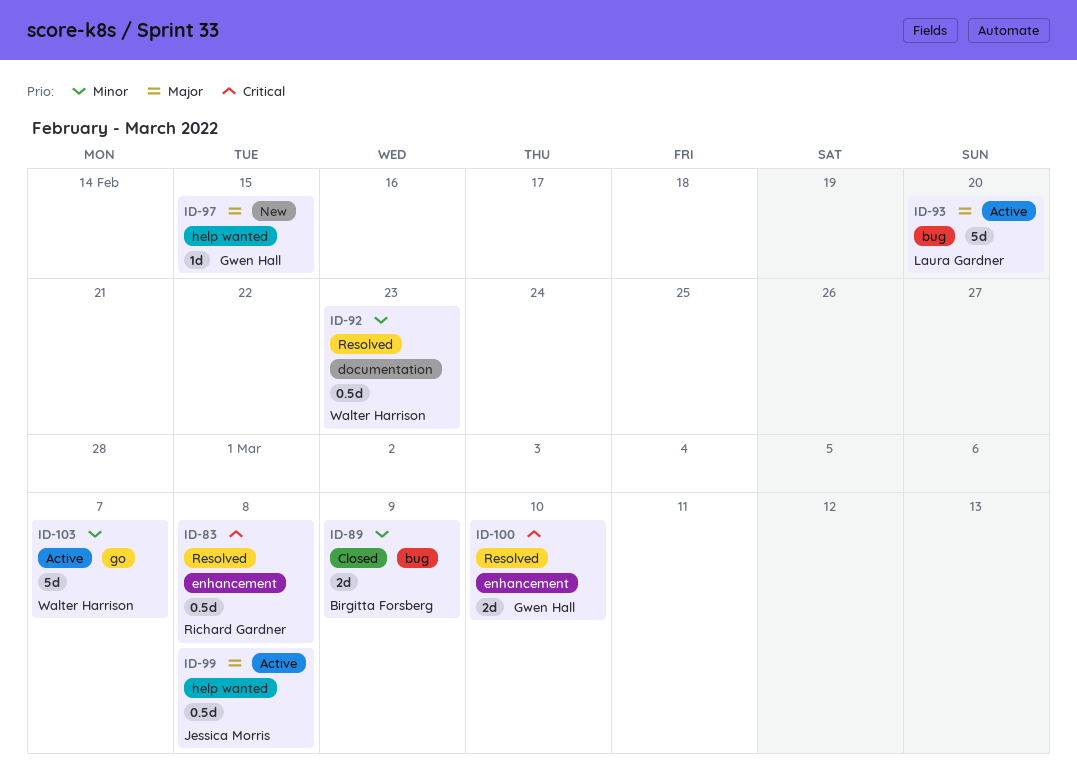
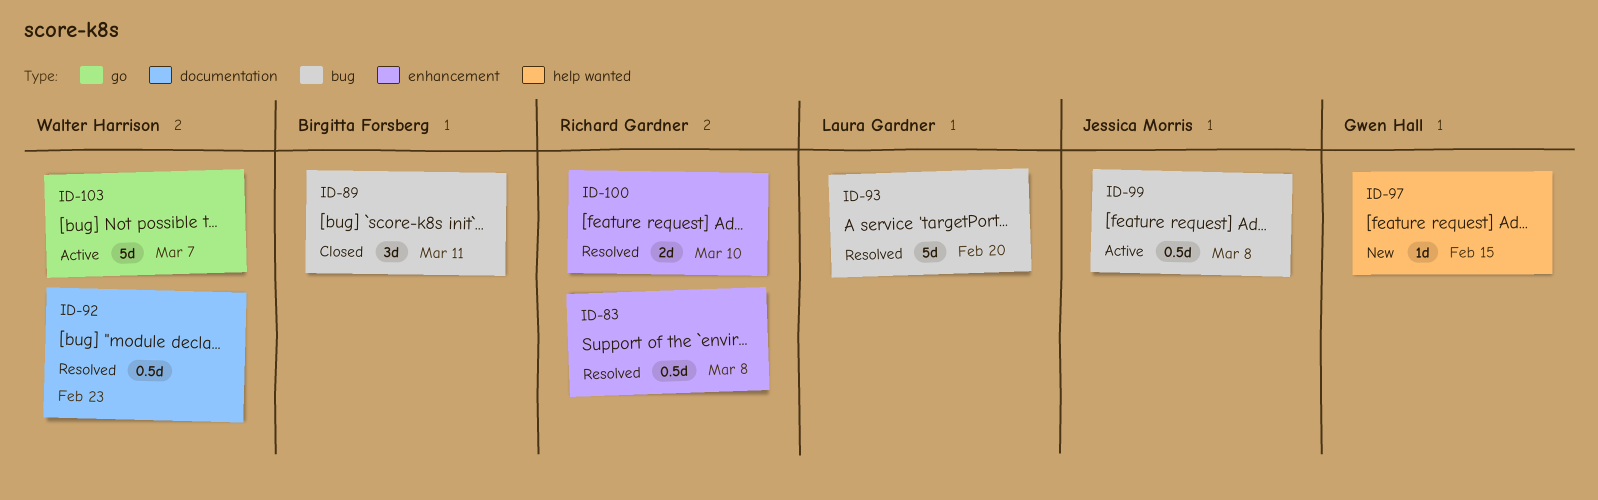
ID-89, estimate: 2d -> 3d
ID-89, due: Mar 9 -> Mar 11
ID-93, status: Active -> Resolved
ID-99, label: help wanted -> bug
ID-100, owner: Gwen Hall -> Richard Gardner

